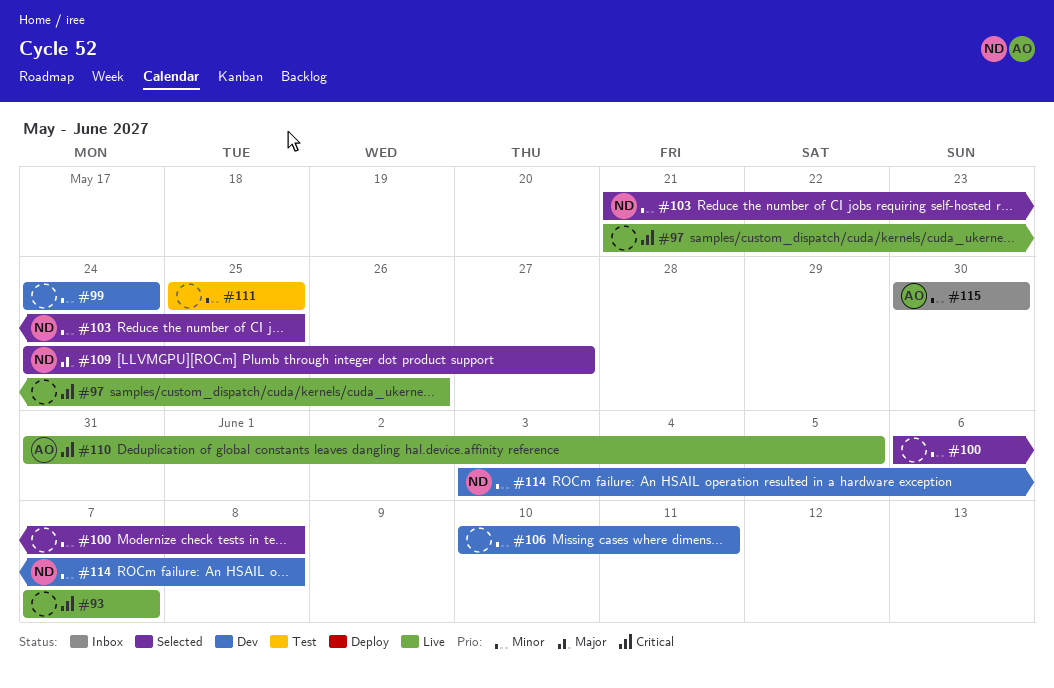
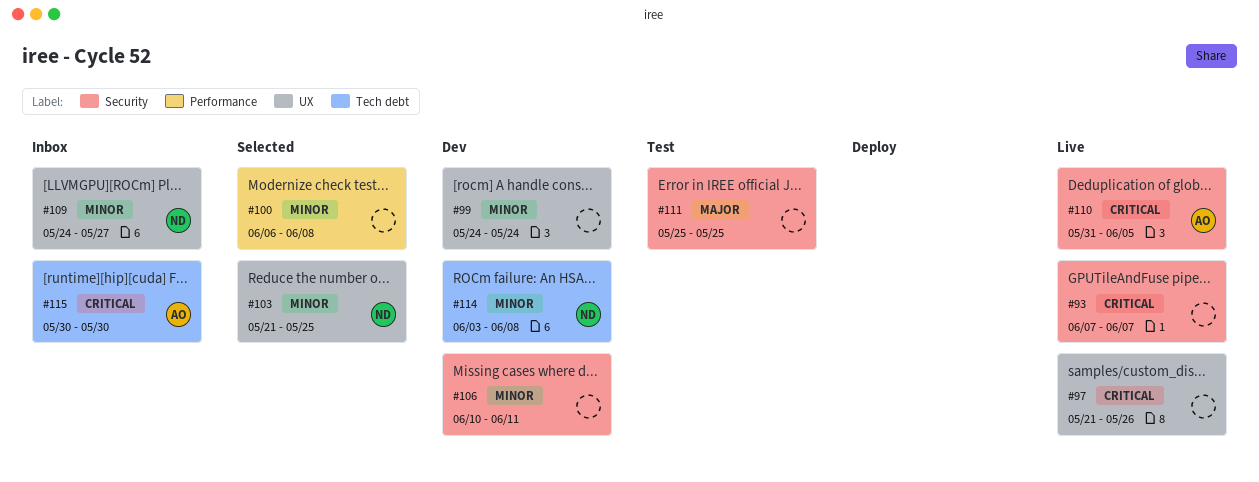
#109, status: Selected -> Inbox
#109, priority: Major -> Minor
#111, priority: Minor -> Major
#115, priority: Minor -> Critical

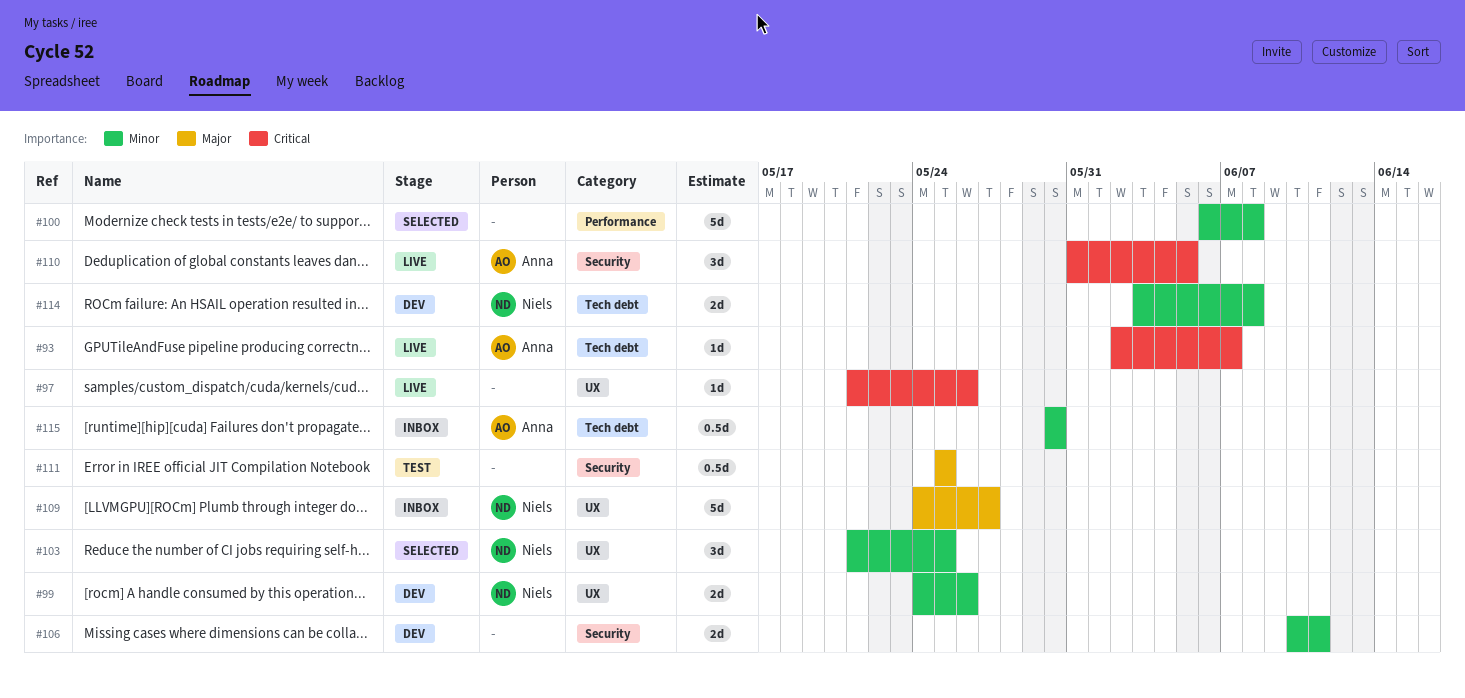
#93, owner: none -> Anna
#93, label: Security -> Tech debt
#93, start: Jun 7 -> Jun 2
#99, owner: none -> Niels
#99, due: May 24 -> May 26
#109, priority: Minor -> Major
#115, priority: Critical -> Minor

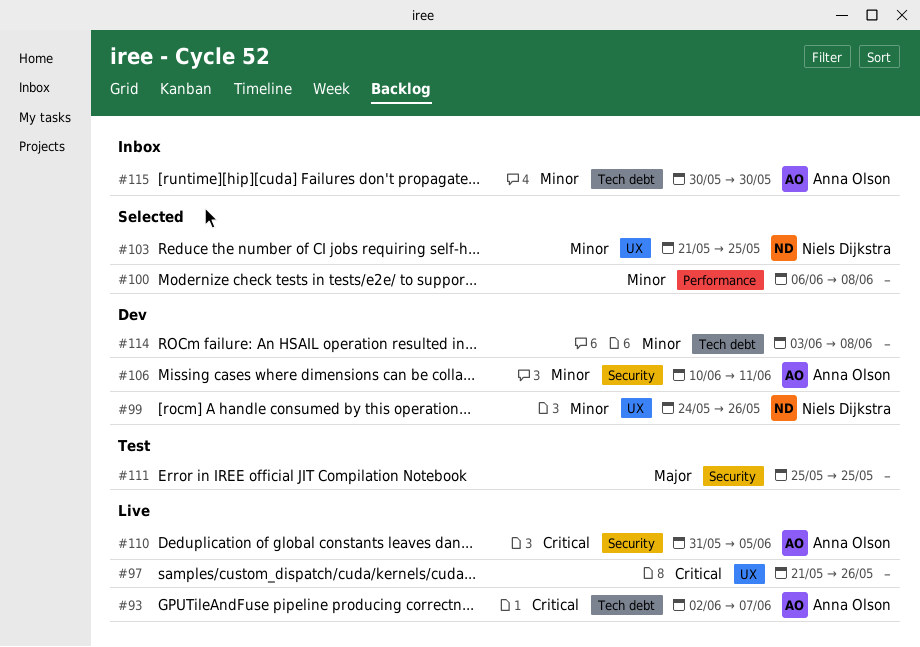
#106, owner: none -> Anna Olson
#109: present -> none
#114, owner: Niels Dijkstra -> none

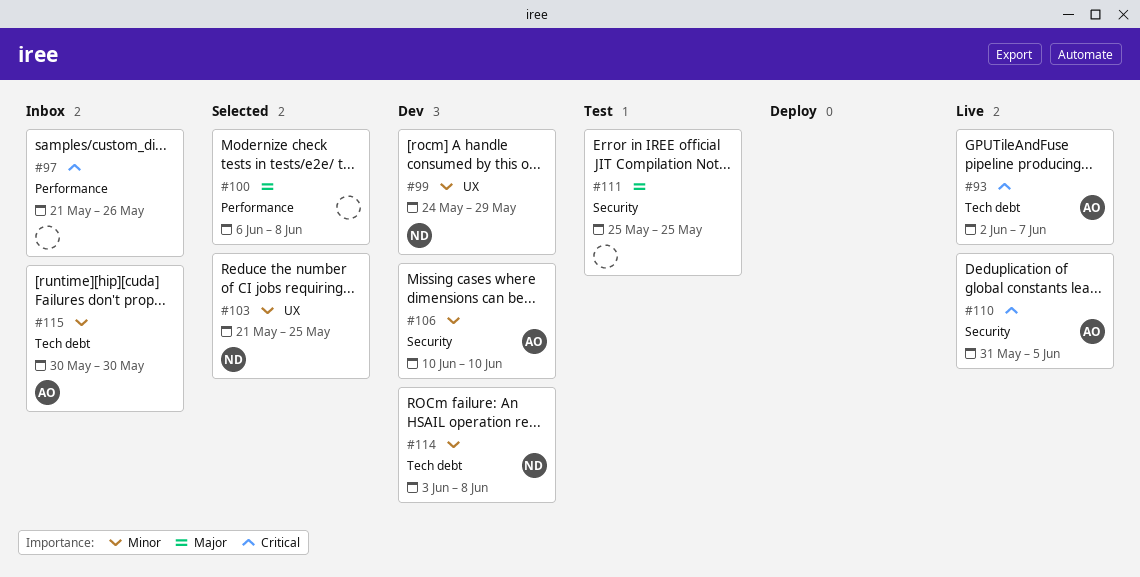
#97, status: Live -> Inbox
#97, label: UX -> Performance
#99, due: May 26 -> May 29
#100, priority: Minor -> Major
#106, due: Jun 11 -> Jun 10
#114, owner: none -> Niels Dijkstra

